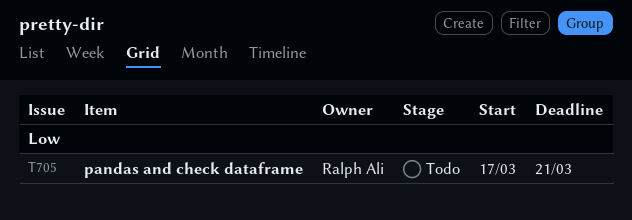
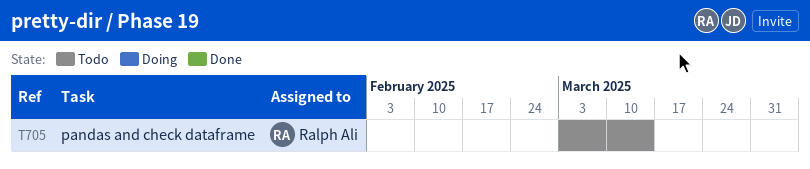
T705, start: Mar 17 -> Mar 3
T705, due: Mar 21 -> Mar 14

